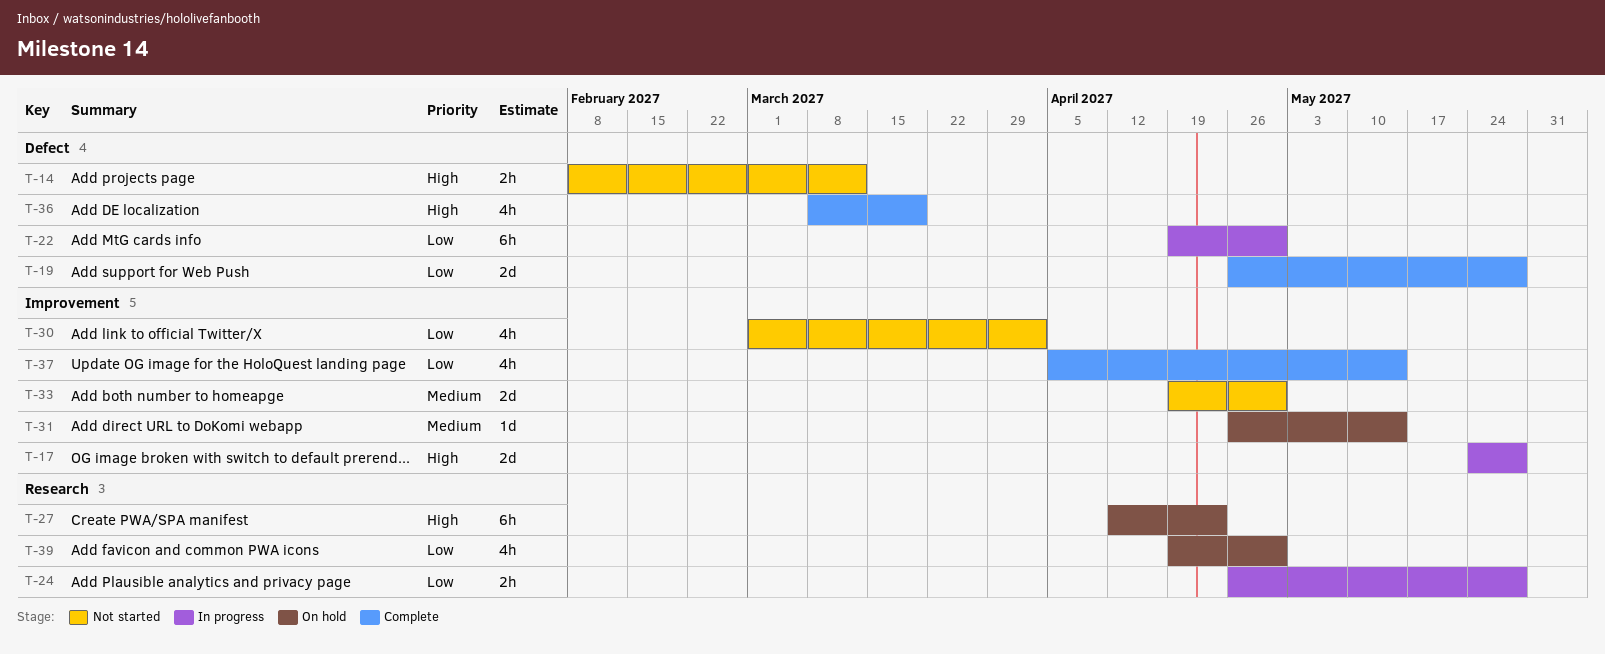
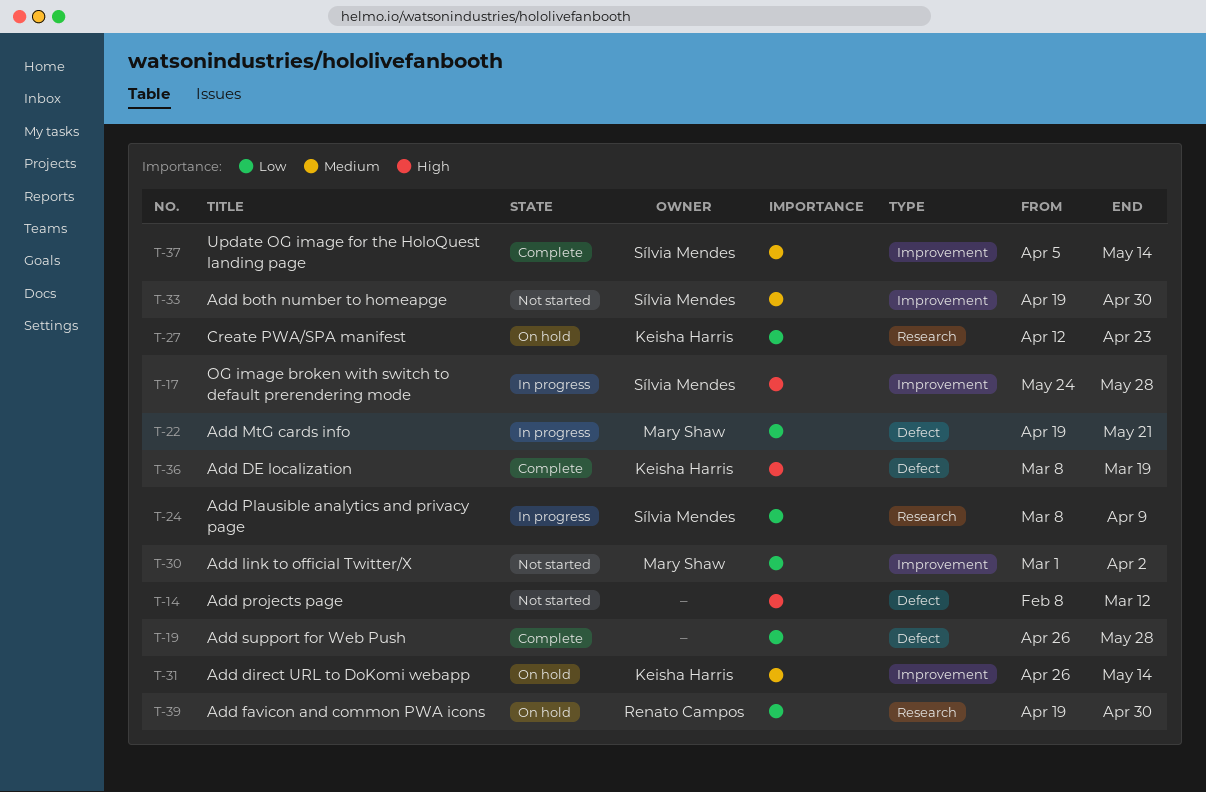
T-22, due: Apr 30 -> May 21
T-24, start: Apr 26 -> Mar 8
T-24, due: May 28 -> Apr 9
T-27, priority: High -> Low
T-37, priority: Low -> Medium

